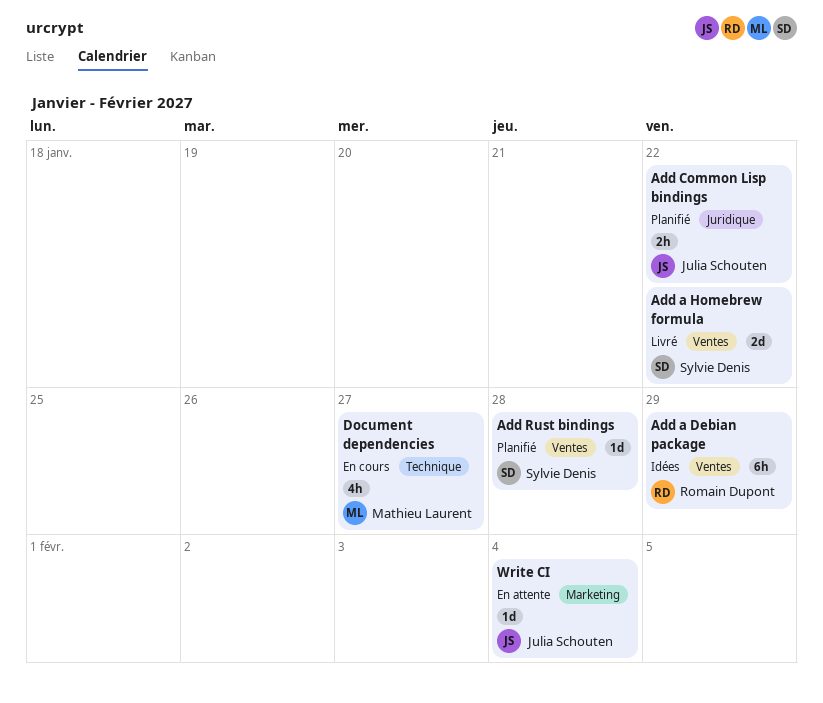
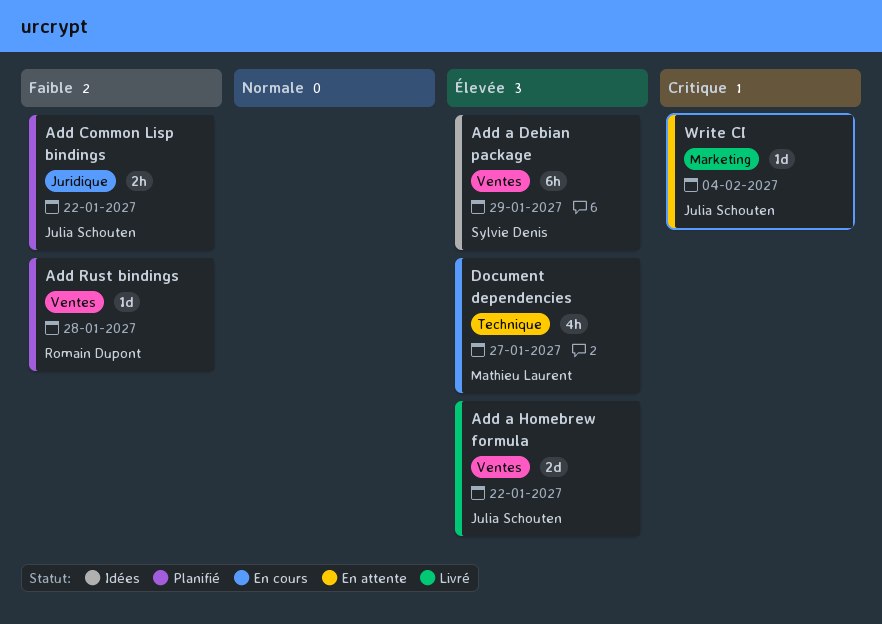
Add a Debian package, owner: Romain Dupont -> Sylvie Denis
Add a Homebrew formula, owner: Sylvie Denis -> Julia Schouten
Add Rust bindings, owner: Sylvie Denis -> Romain Dupont

